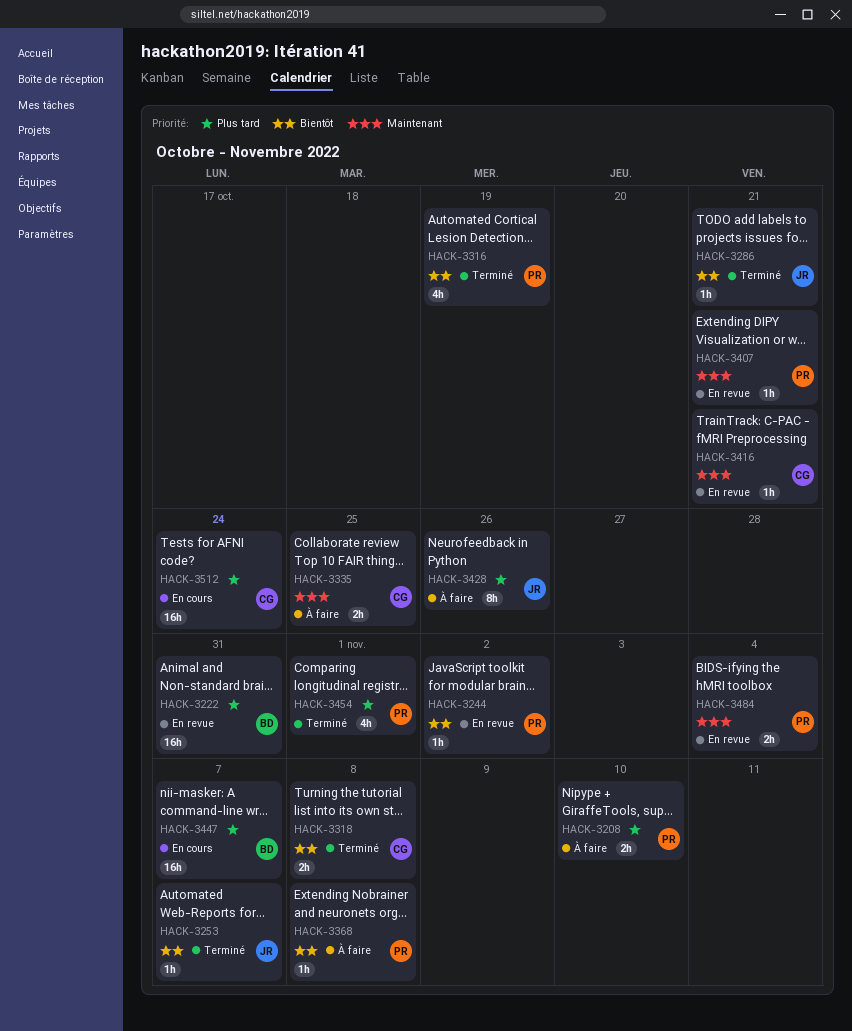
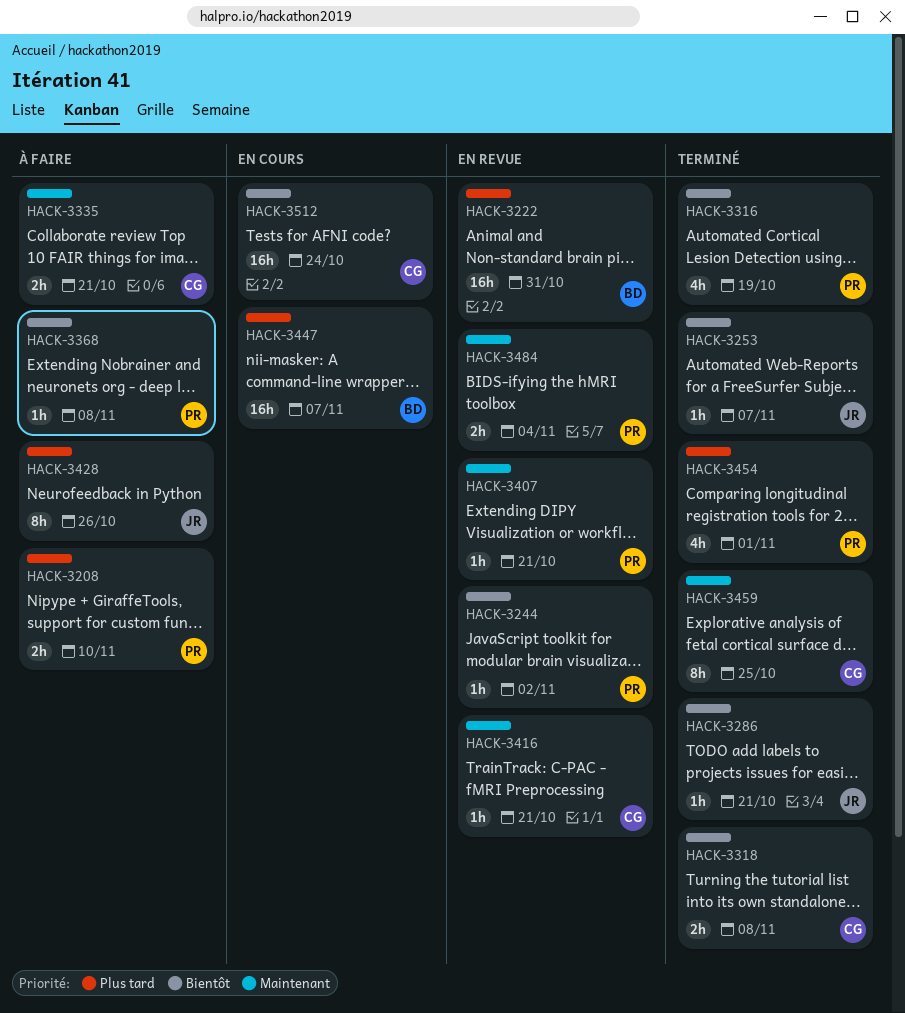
HACK-3335, due: Oct 25 -> Oct 21
HACK-3459: none -> present
HACK-3512, priority: Plus tard -> Bientôt

